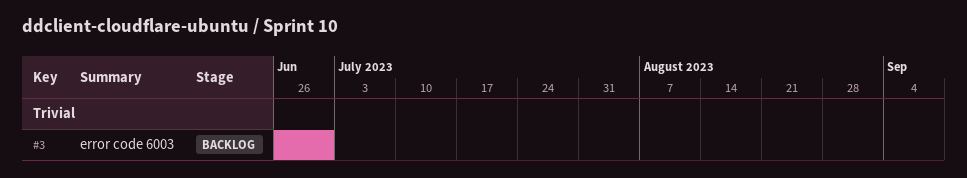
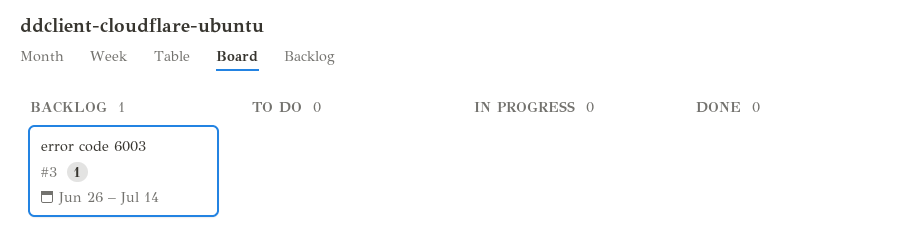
#3, due: Jun 30 -> Jul 14

